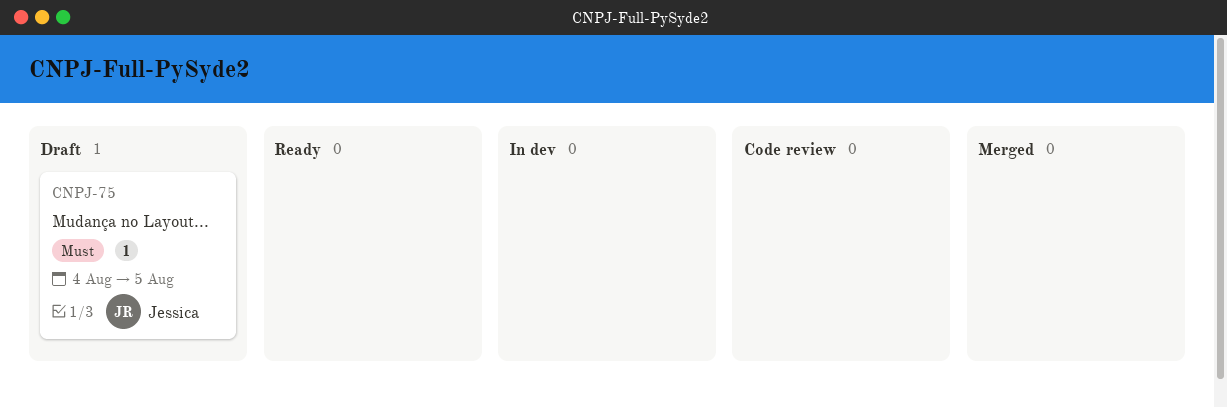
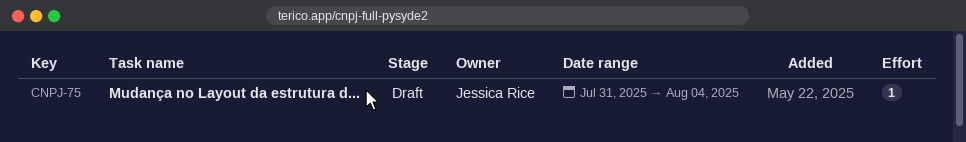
CNPJ-75, start: Aug 4 -> Jul 31
CNPJ-75, due: Aug 5 -> Aug 4

